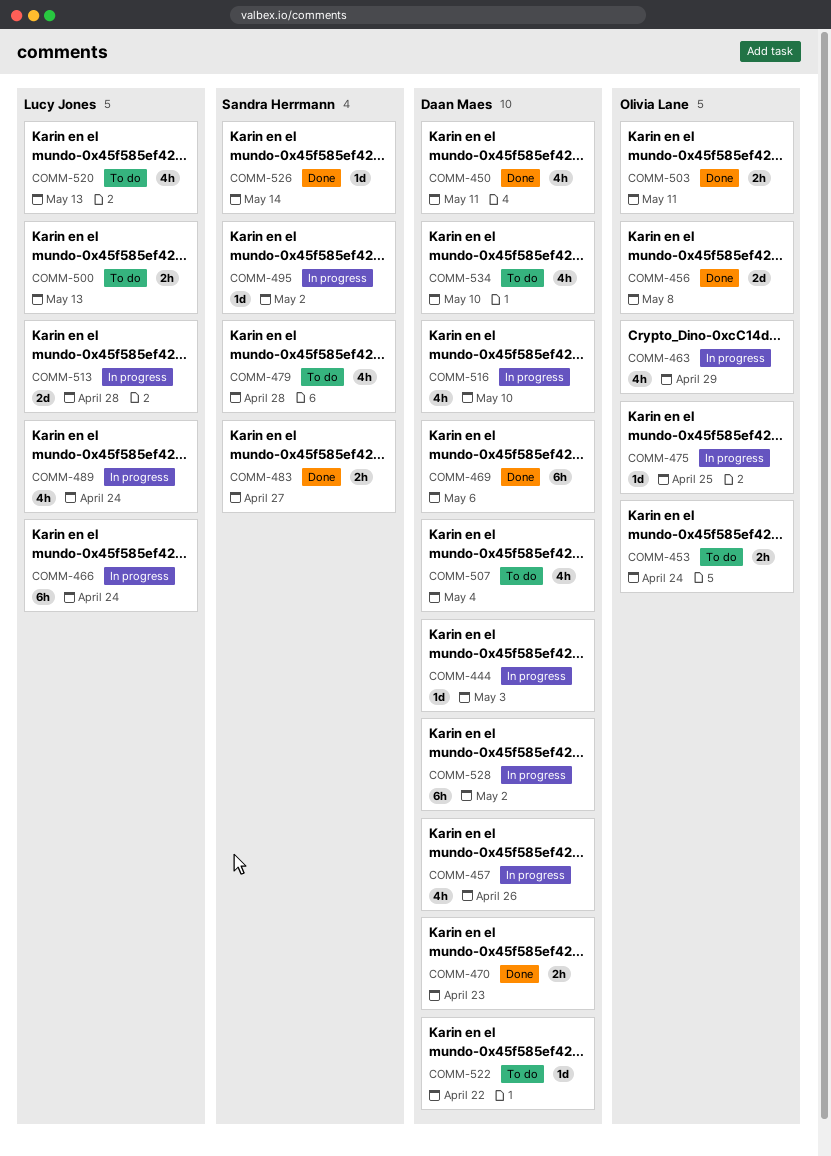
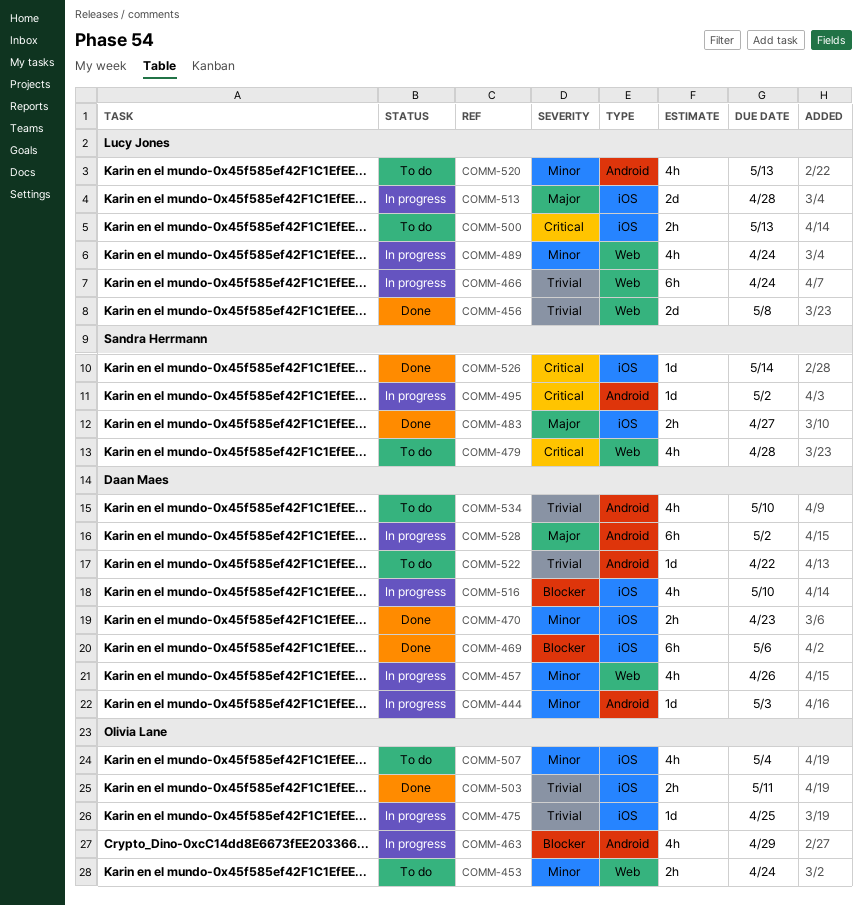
COMM-450: present -> none
COMM-456, owner: Olivia Lane -> Lucy Jones
COMM-507, owner: Daan Maes -> Olivia Lane

